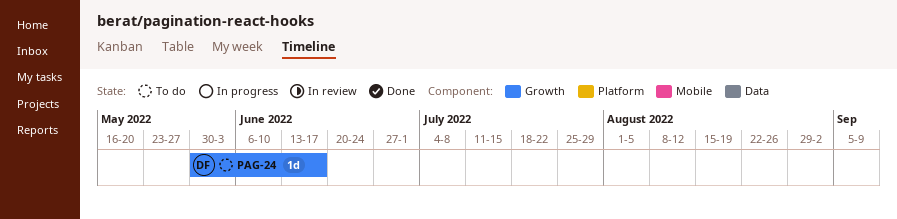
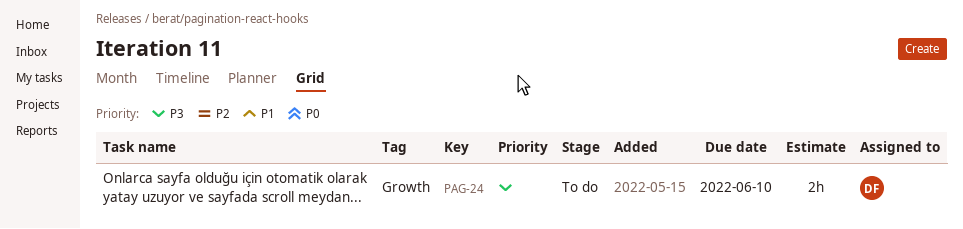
PAG-24, estimate: 1d -> 2h
PAG-24, due: Jun 17 -> Jun 10

